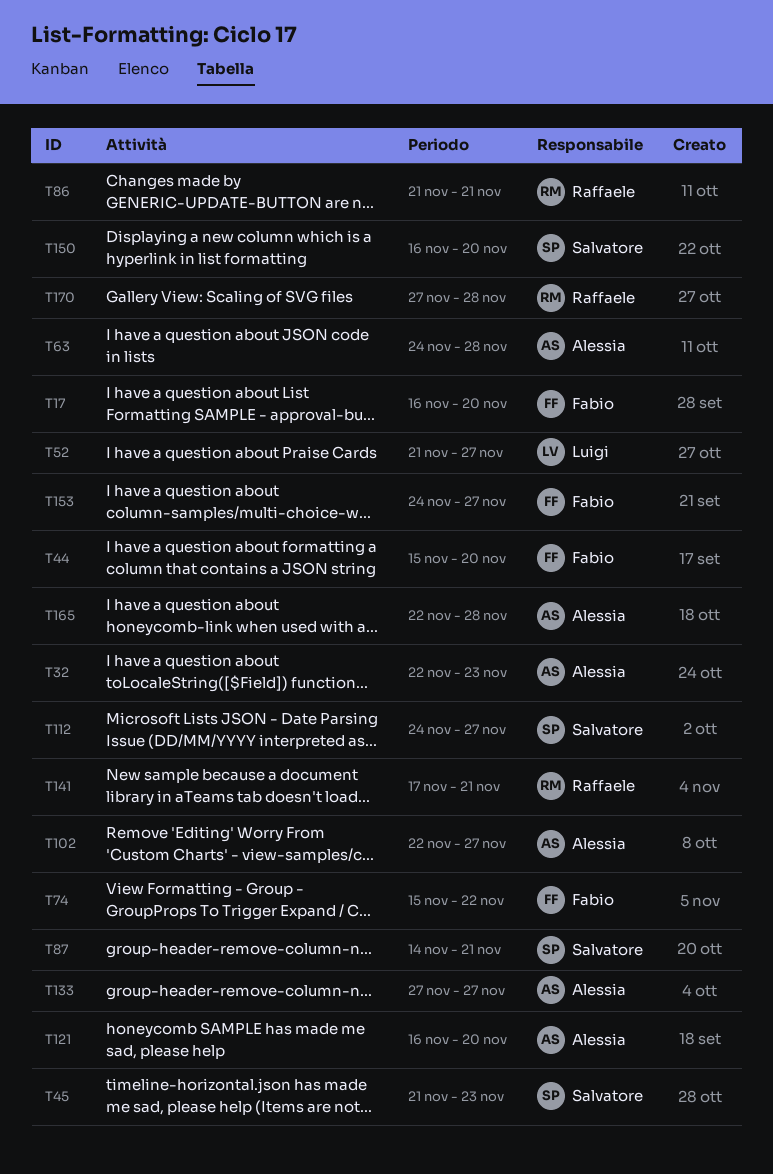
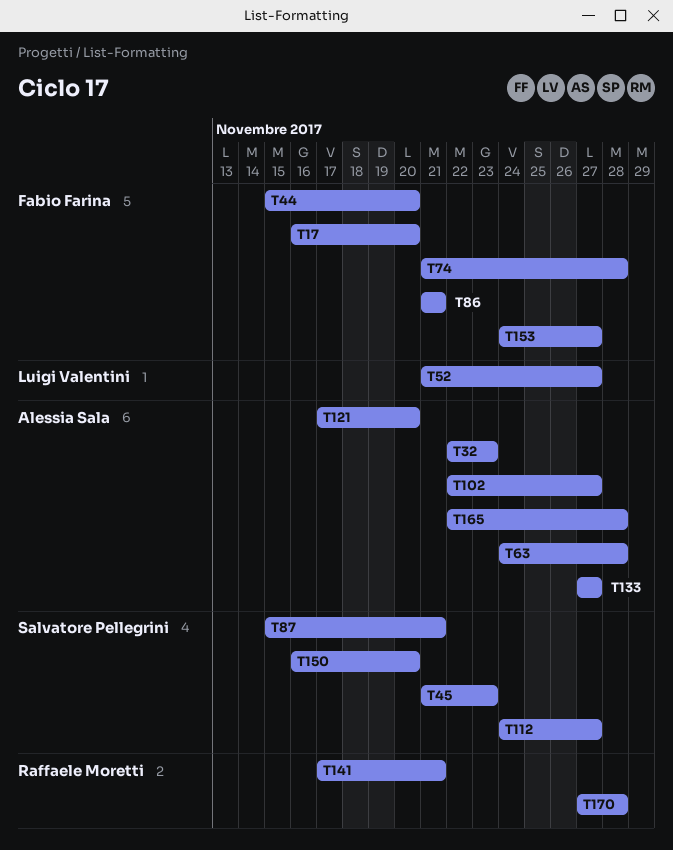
T74, start: Nov 15 -> Nov 21
T74, due: Nov 22 -> Nov 28
T86, owner: Raffaele Moretti -> Fabio Farina
T87, start: Nov 14 -> Nov 15
T121, start: Nov 16 -> Nov 17

